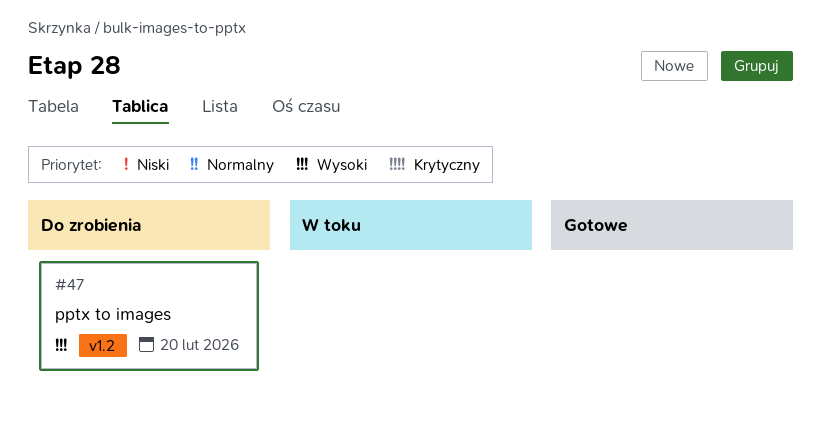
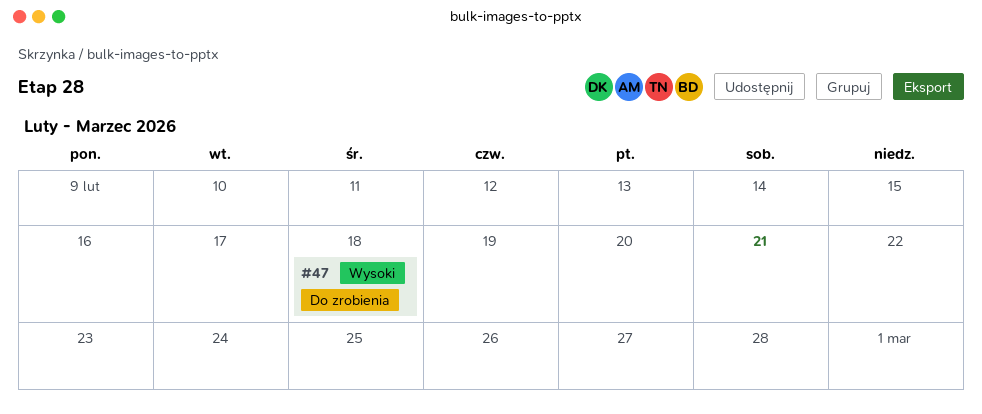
#47, due: Feb 20 -> Feb 18

